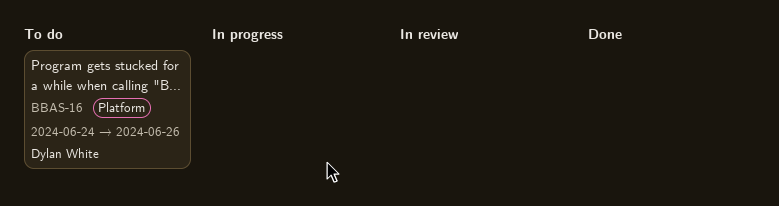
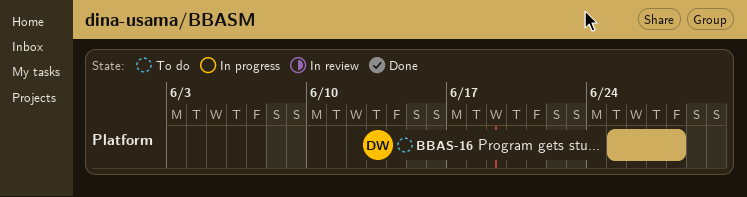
BBAS-16, start: Jun 24 -> Jun 25
BBAS-16, due: Jun 26 -> Jun 28

